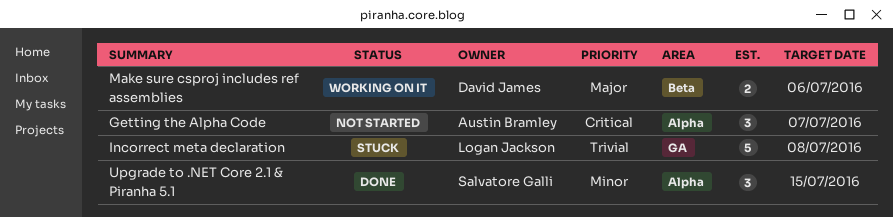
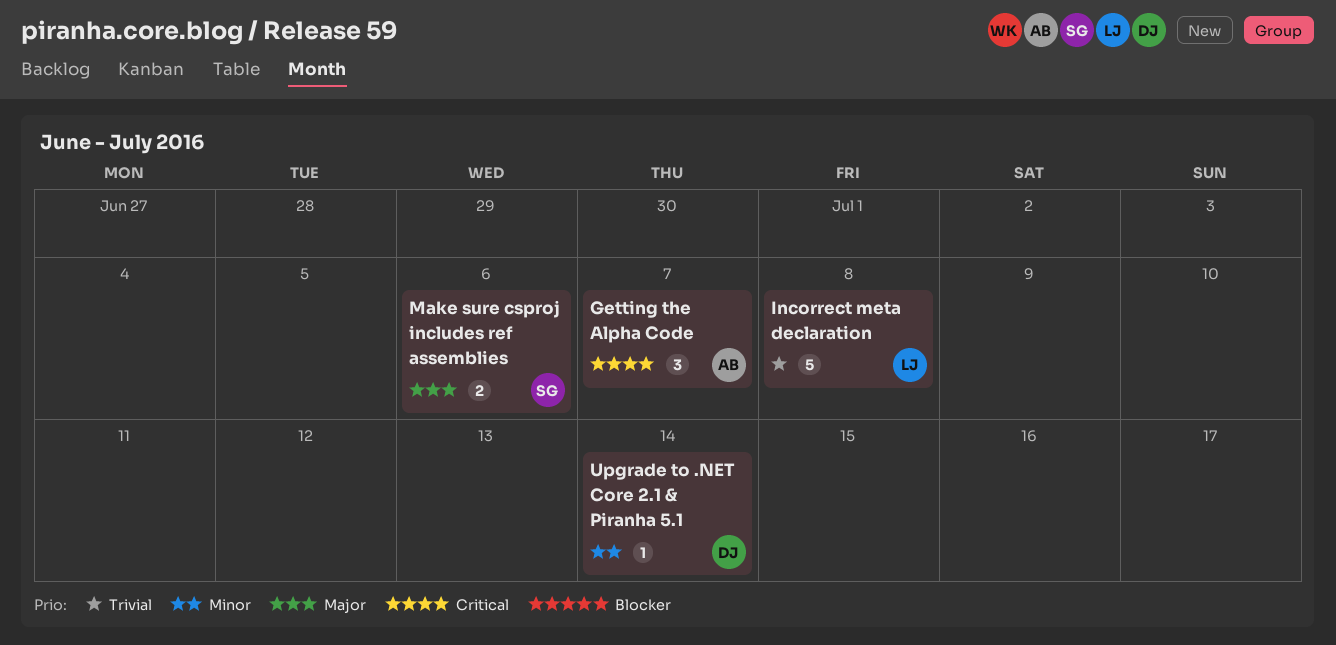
Make sure csproj includes ref assemblies, owner: David James -> Salvatore Galli
Upgrade to .NET Core 2.1 & Piranha 5.1, owner: Salvatore Galli -> David James
Upgrade to .NET Core 2.1 & Piranha 5.1, estimate: 3 -> 1
Upgrade to .NET Core 2.1 & Piranha 5.1, due: Jul 15 -> Jul 14

